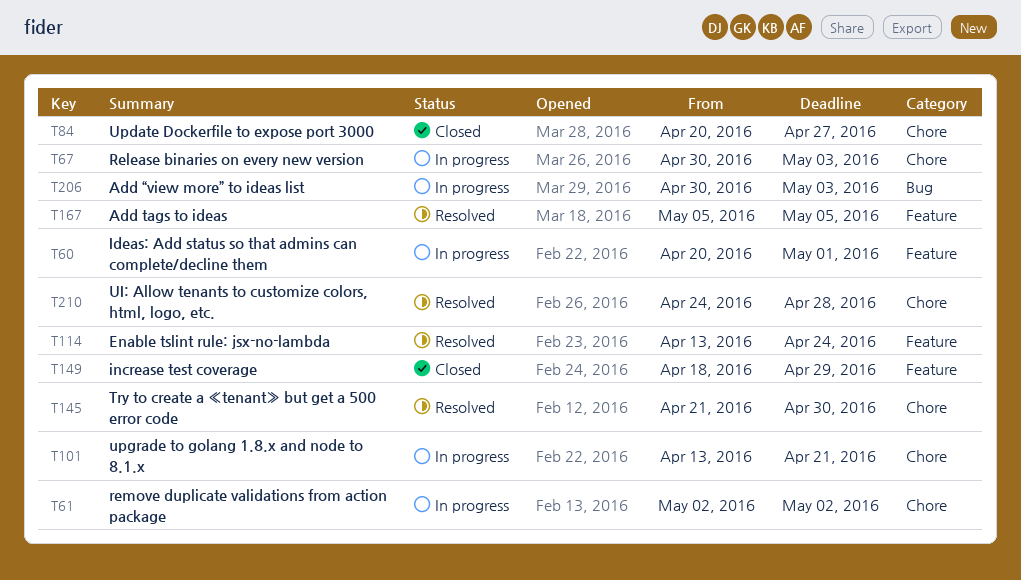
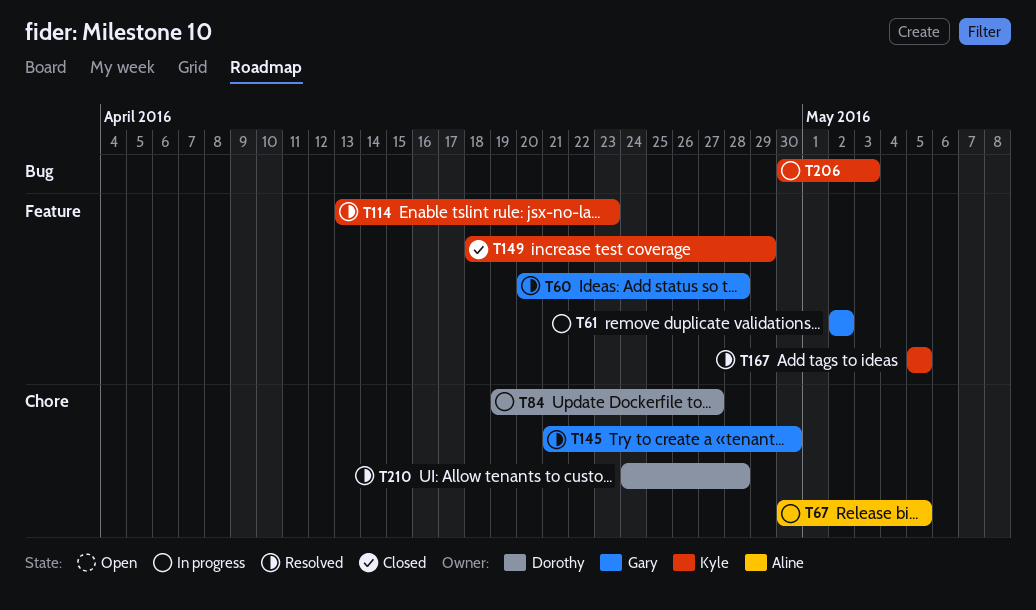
T60, status: In progress -> Resolved
T60, due: May 1 -> Apr 28
T61, label: Chore -> Feature
T67, due: May 3 -> May 5
T84, status: Closed -> In progress
T84, start: Apr 20 -> Apr 19
T101: present -> none
T114, due: Apr 24 -> Apr 23

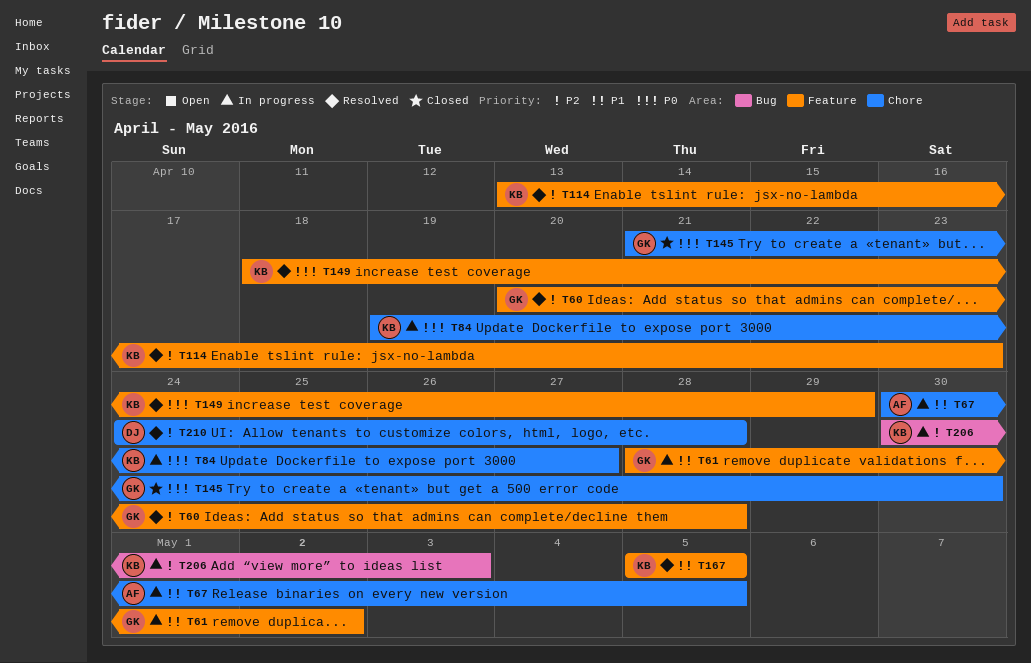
T61, start: May 2 -> Apr 28
T84, owner: Dorothy -> Kyle
T145, status: Resolved -> Closed
T149, status: Closed -> Resolved

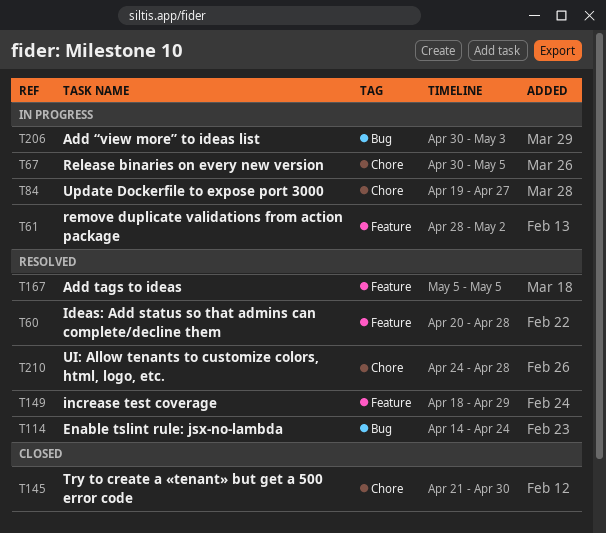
T114, label: Feature -> Bug
T114, start: Apr 13 -> Apr 14
T114, due: Apr 23 -> Apr 24

